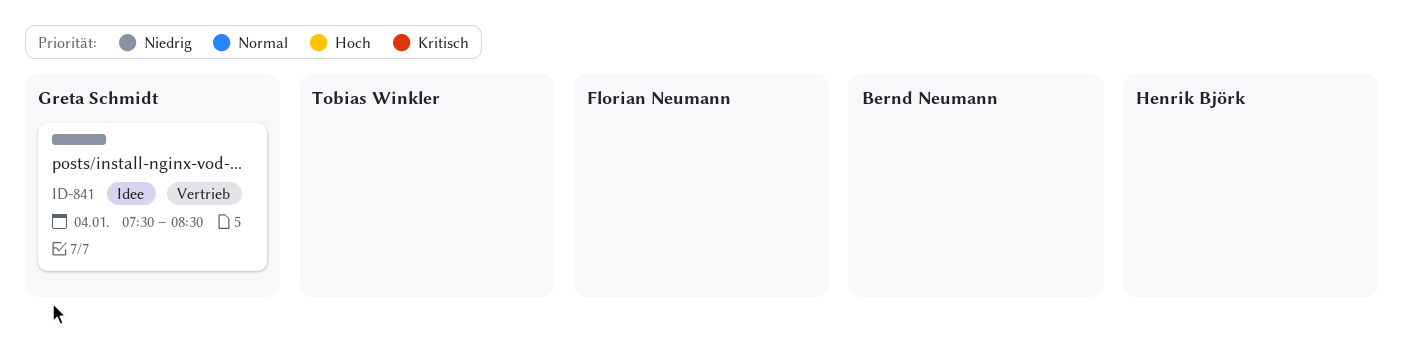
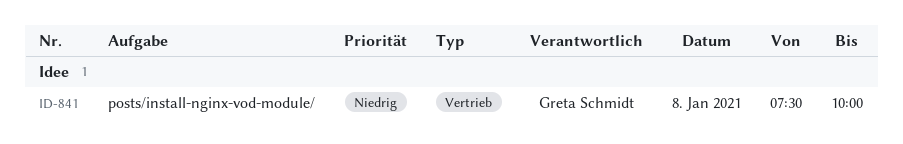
ID-841, day: Jan 4 -> Jan 8
ID-841, ends: 08:30 -> 10:00

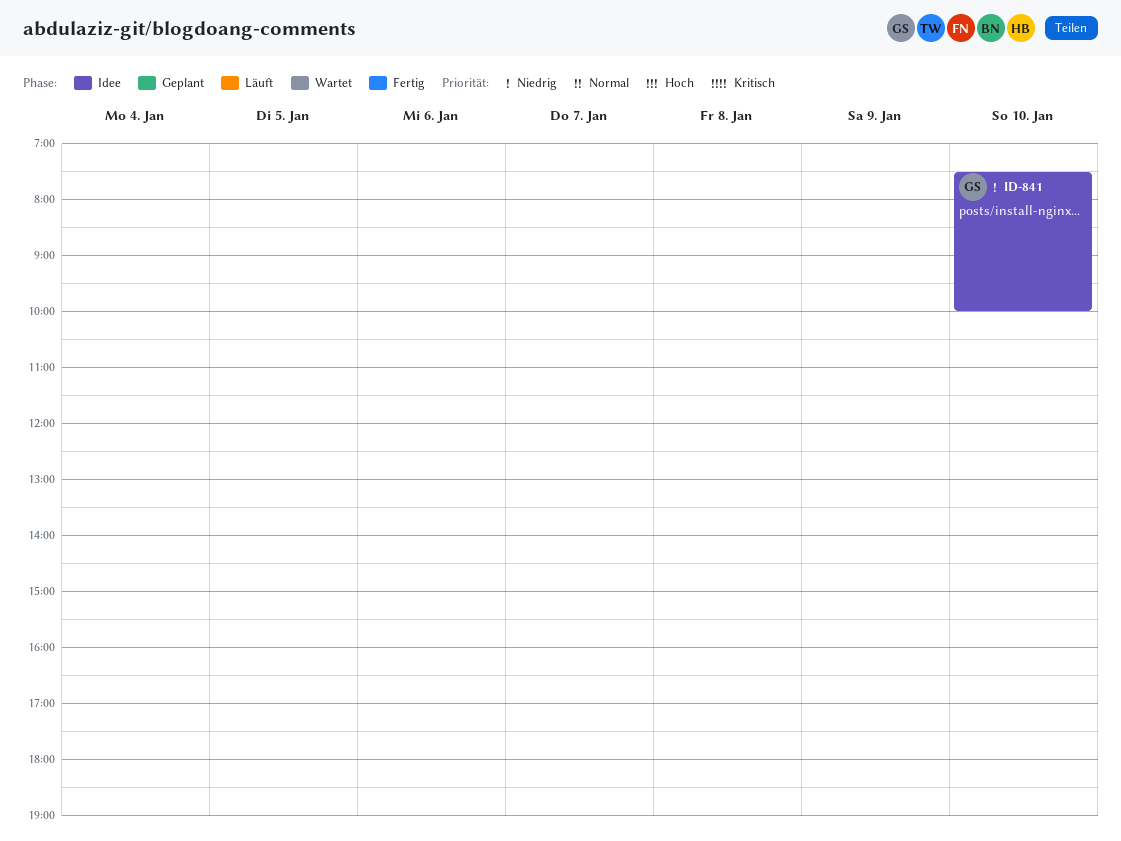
ID-841, day: Jan 8 -> Jan 10

